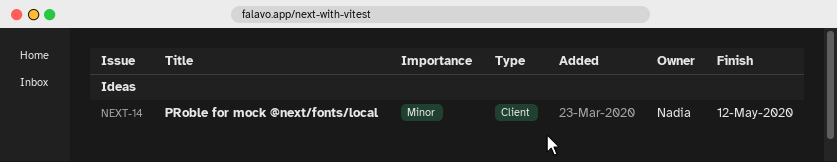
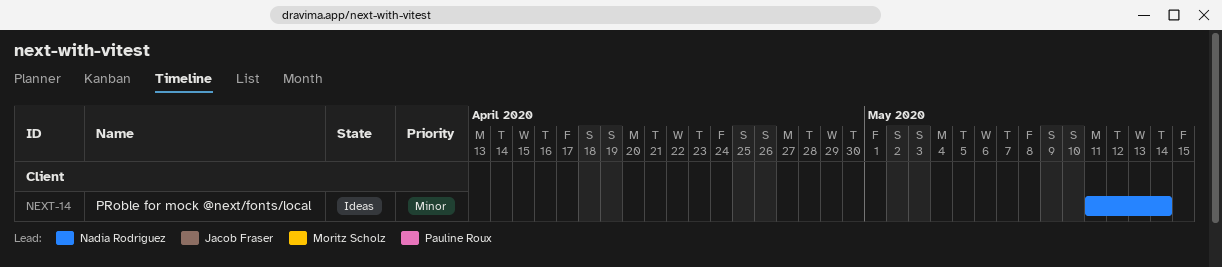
NEXT-14, due: May 12 -> May 14

